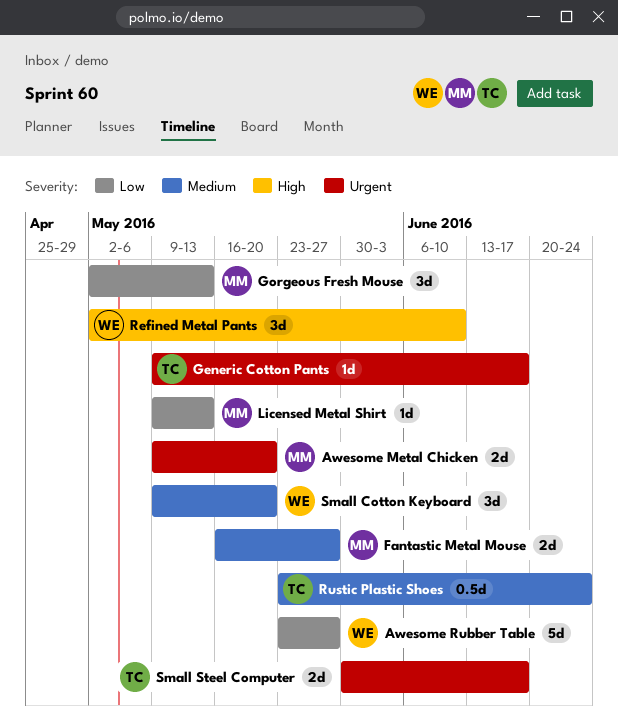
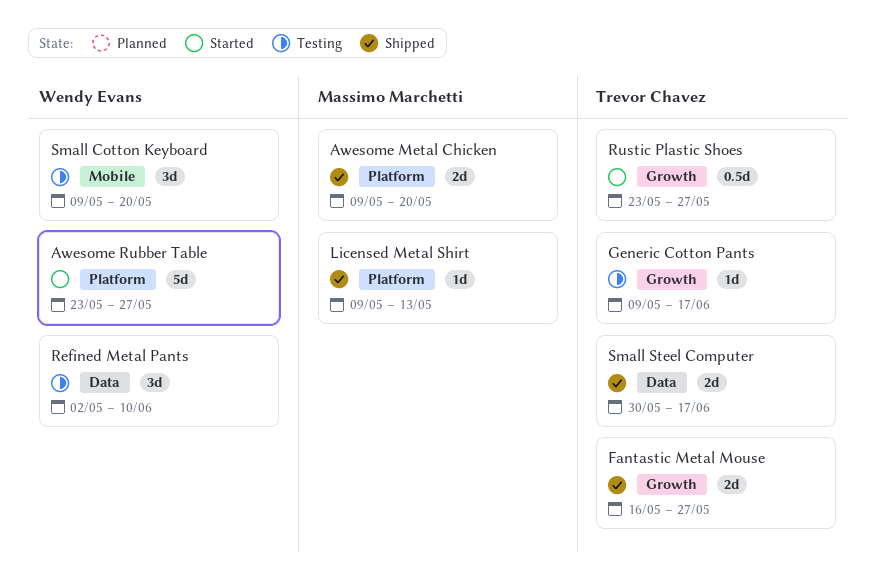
Fantastic Metal Mouse, owner: Massimo Marchetti -> Trevor Chavez
Gorgeous Fresh Mouse: present -> none
Rustic Plastic Shoes, due: Jun 24 -> May 27

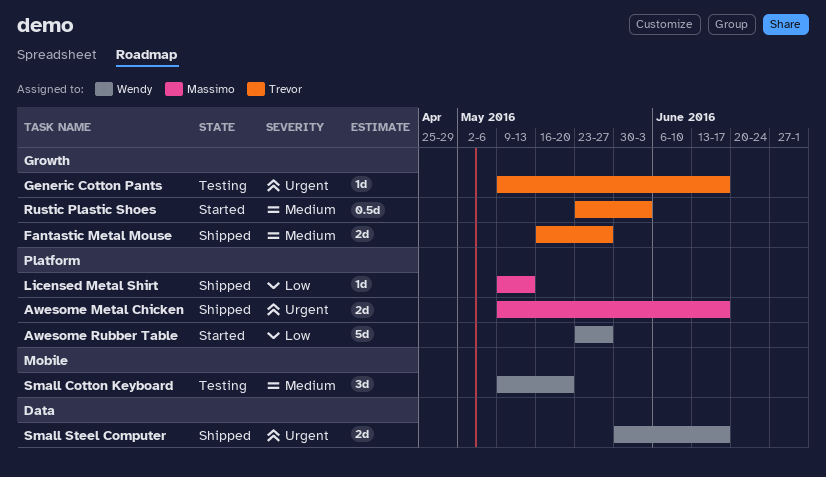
Awesome Metal Chicken, due: May 20 -> Jun 17
Refined Metal Pants: present -> none
Rustic Plastic Shoes, due: May 27 -> Jun 3
Small Steel Computer, owner: Trevor Chavez -> Wendy Evans

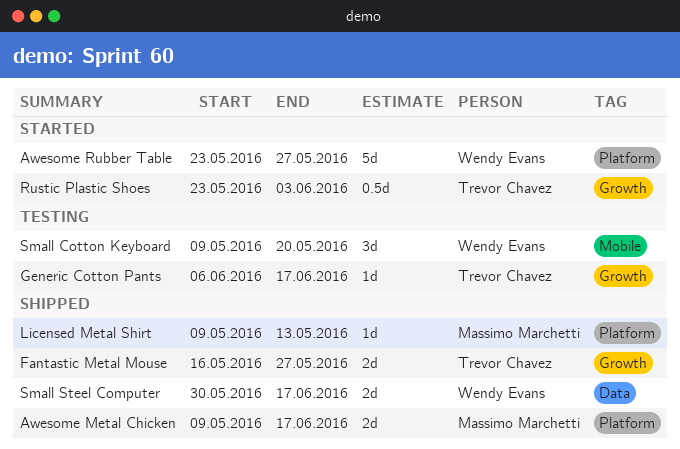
Generic Cotton Pants, start: May 9 -> Jun 6

